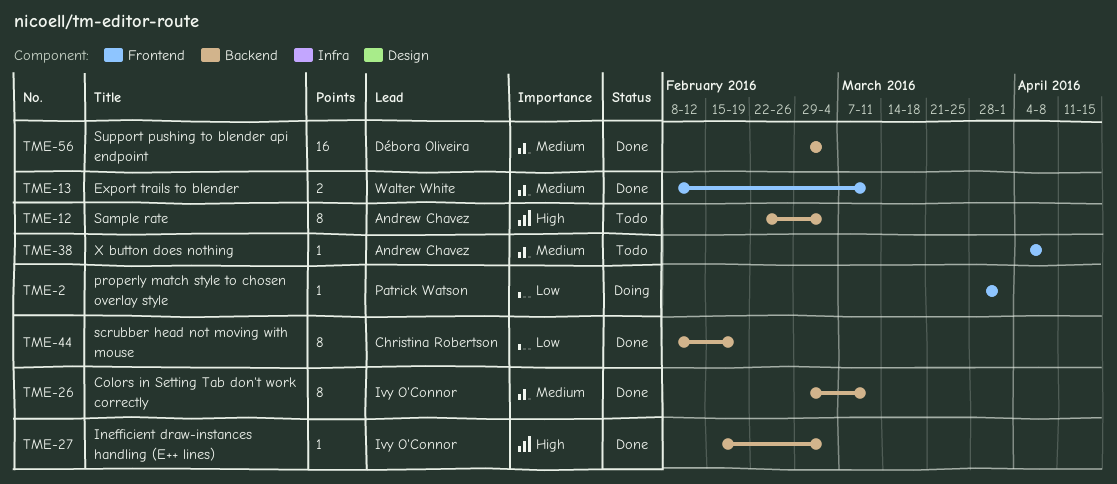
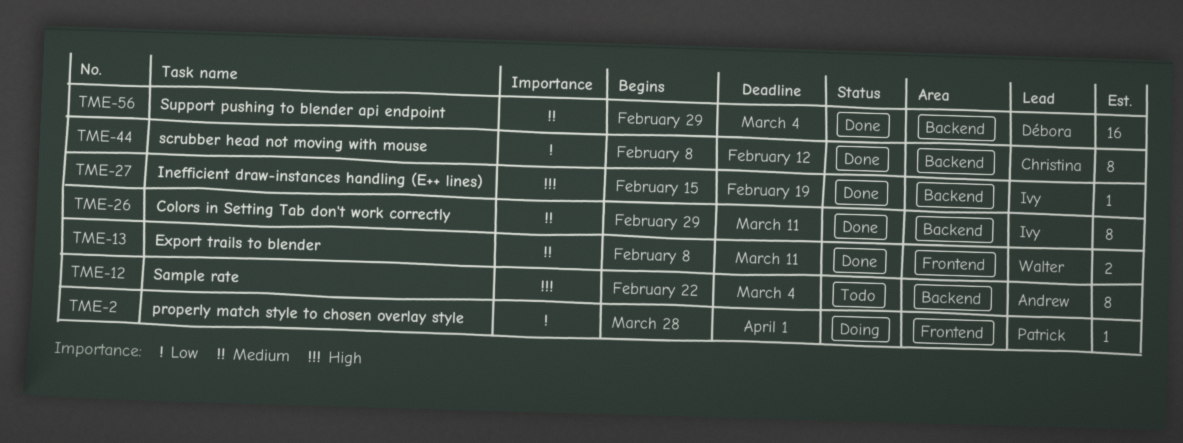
TME-27, due: Mar 4 -> Feb 19
TME-38: present -> none
TME-44, due: Feb 19 -> Feb 12

